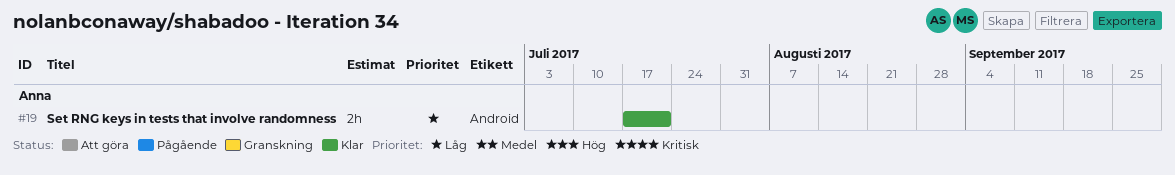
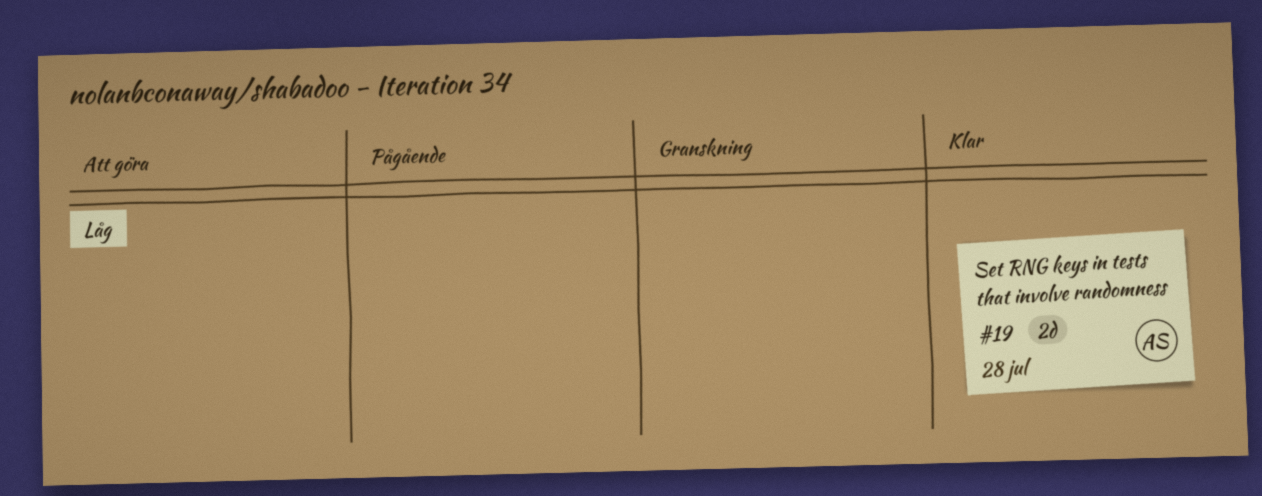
#19, estimate: 2h -> 2d
#19, due: Jul 21 -> Jul 28

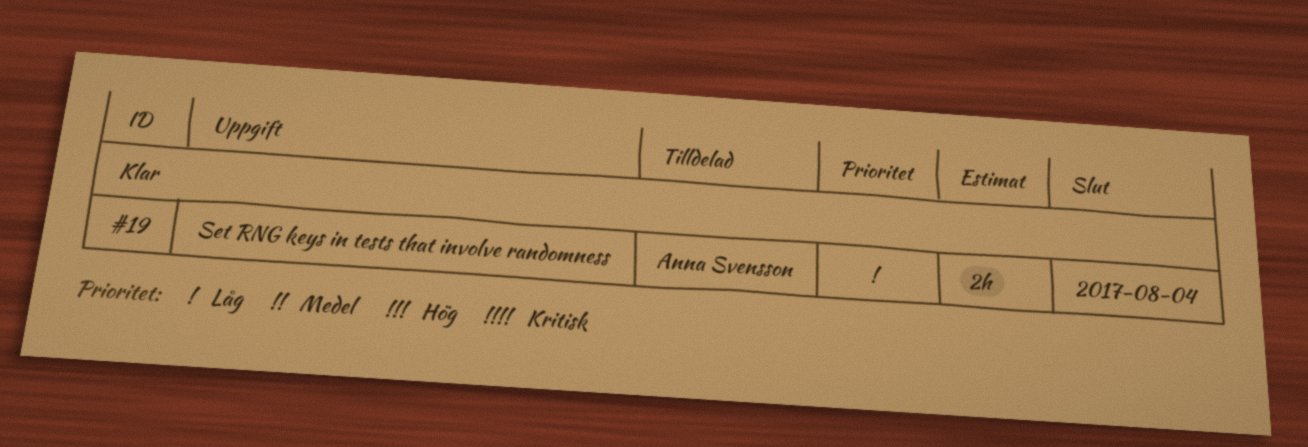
#19, estimate: 2d -> 2h
#19, due: Jul 28 -> Aug 4

